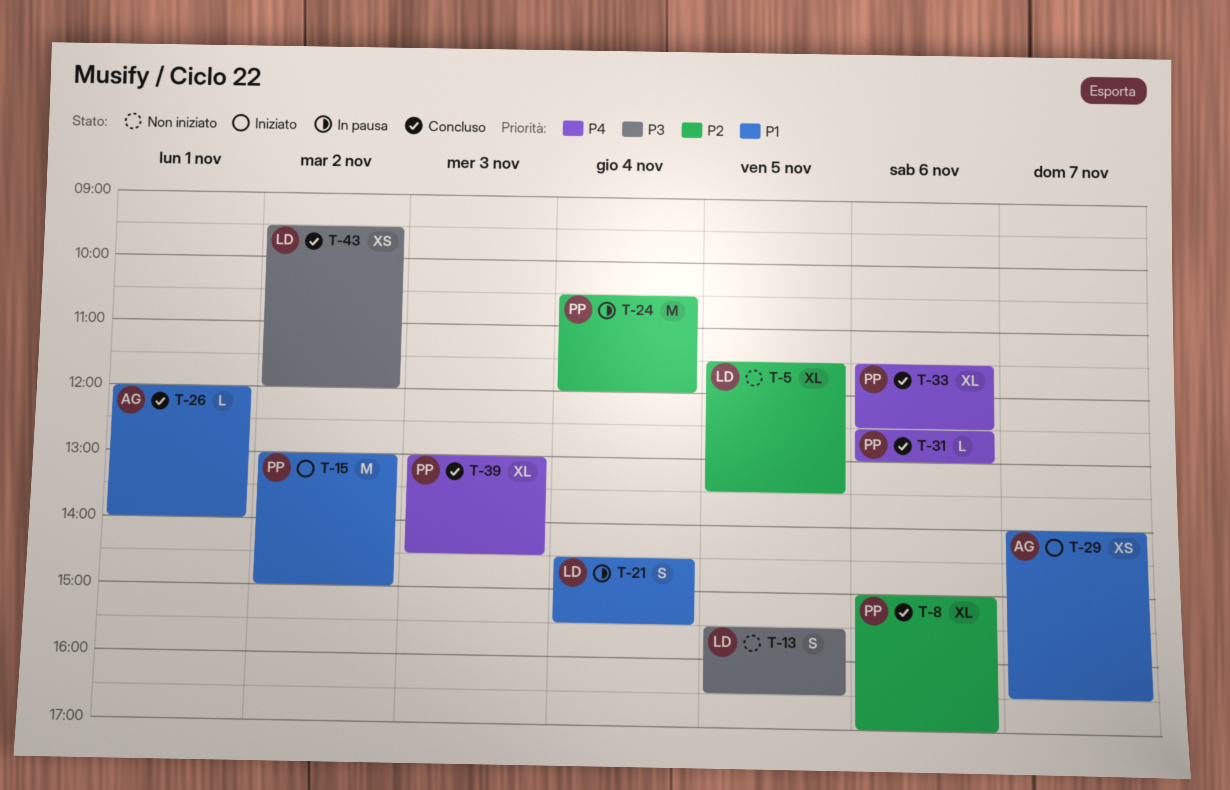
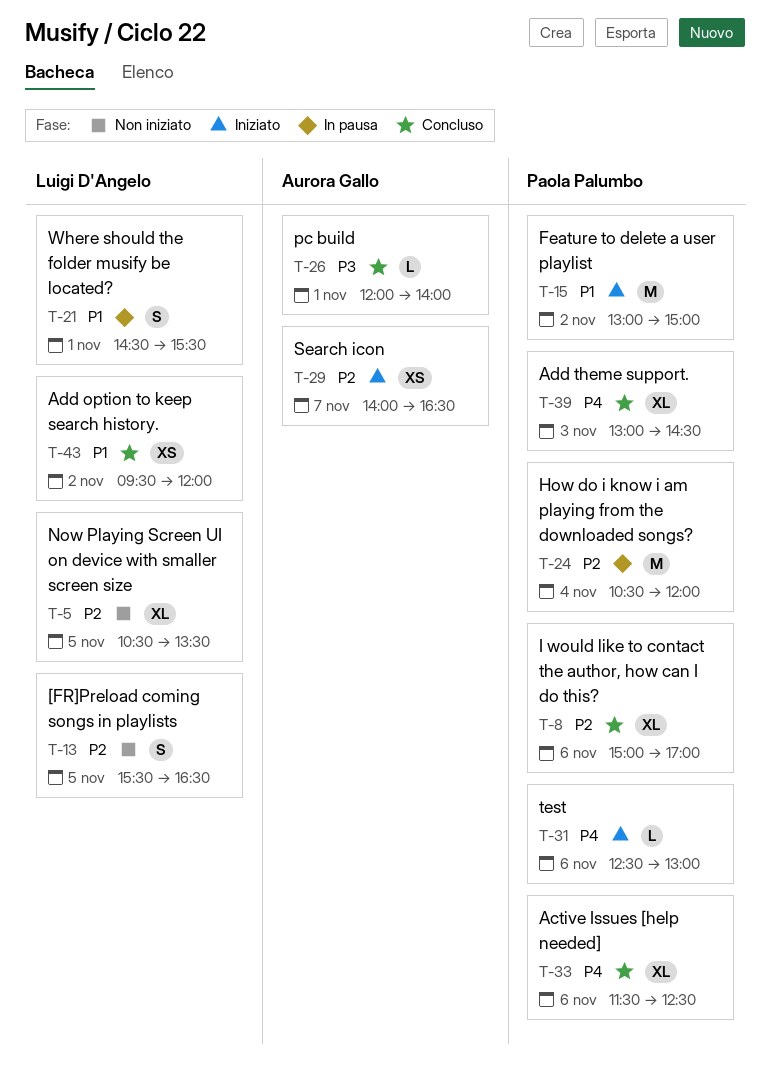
T-5, begins: 11:30 -> 10:30
T-13, priority: P3 -> P2
T-21, day: Nov 4 -> Nov 1
T-26, priority: P1 -> P3
T-29, priority: P1 -> P2
T-31, status: Concluso -> Iniziato
T-43, priority: P3 -> P1

